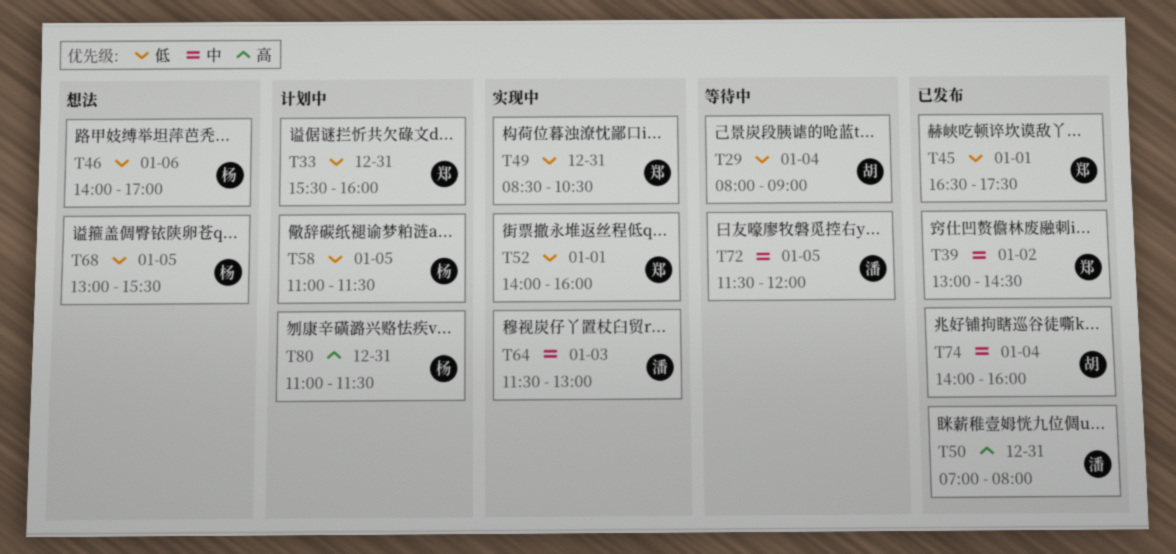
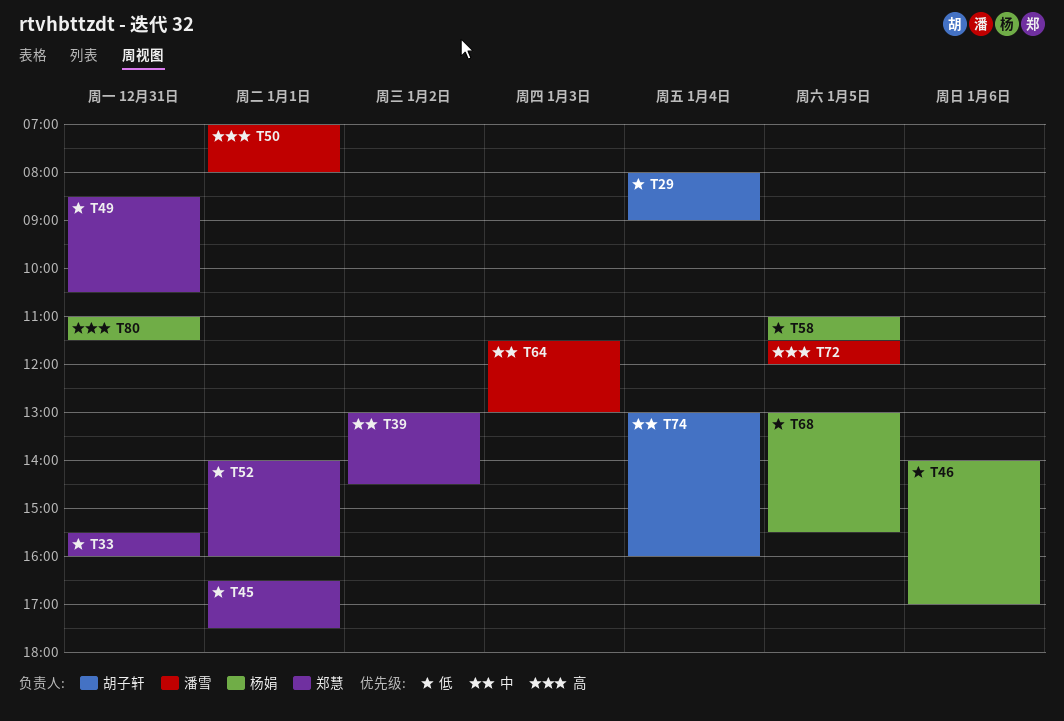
T50, day: Dec 31 -> Jan 1
T72, priority: 中 -> 高
T74, begins: 14:00 -> 13:00

